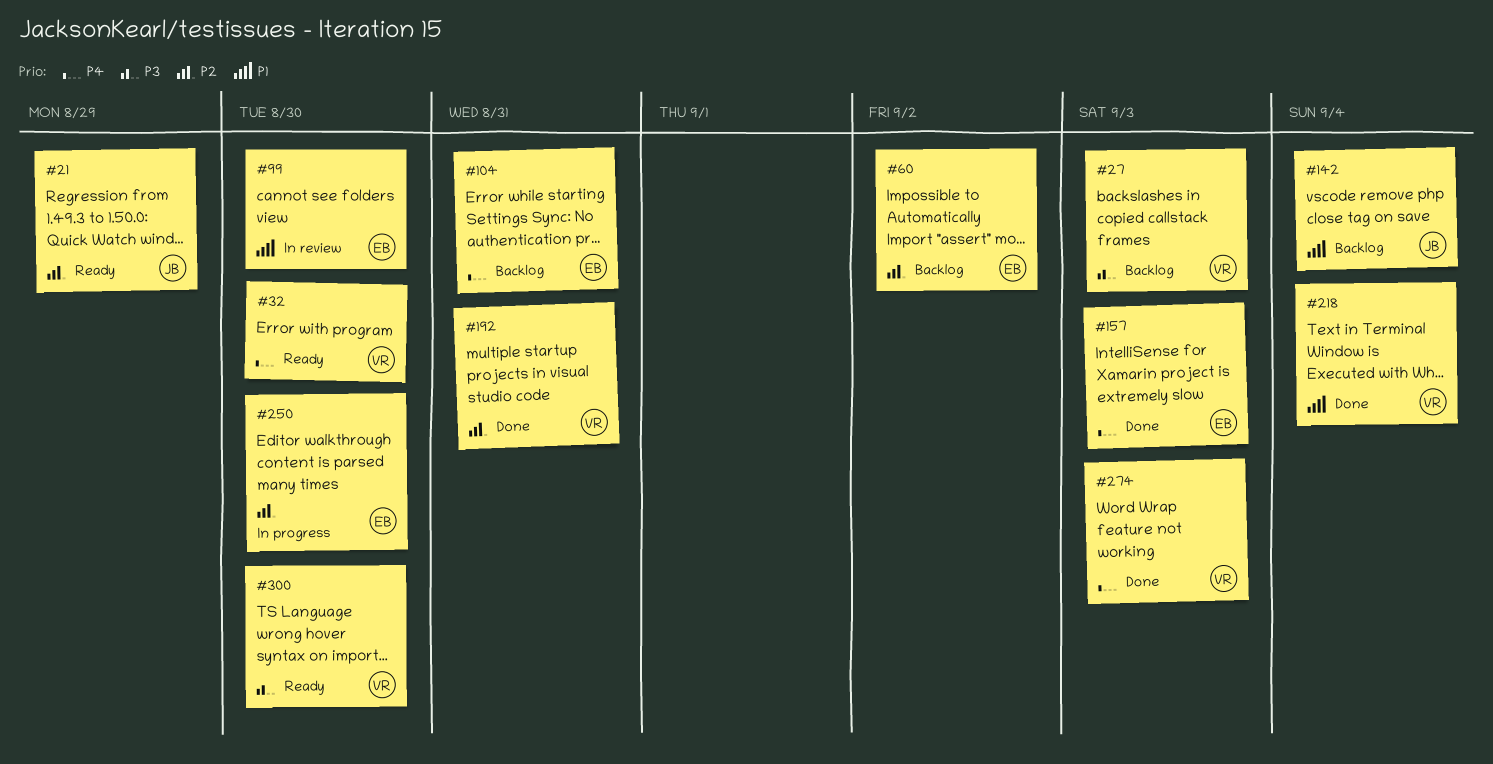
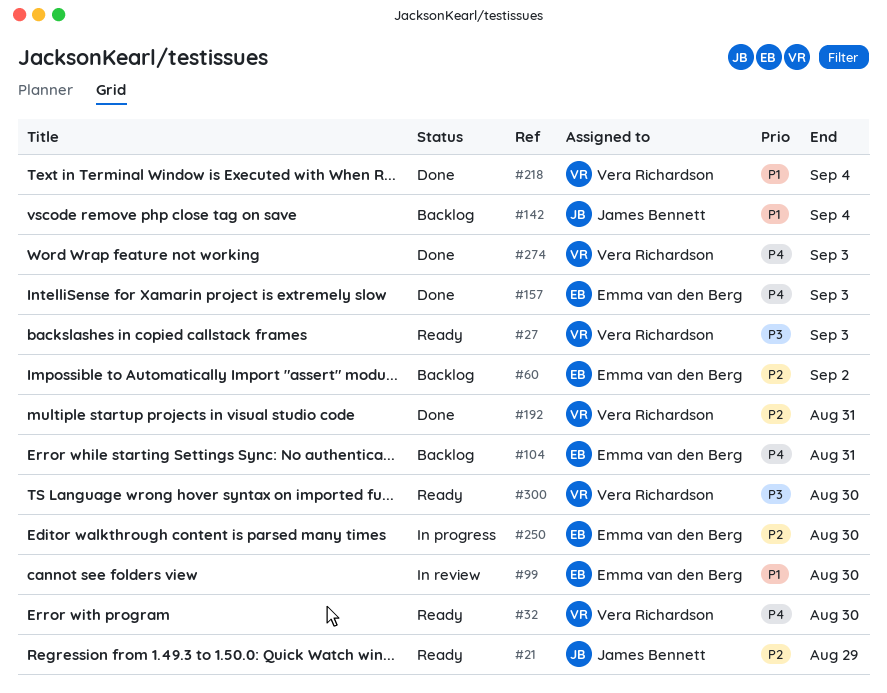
#27, status: Backlog -> Ready

